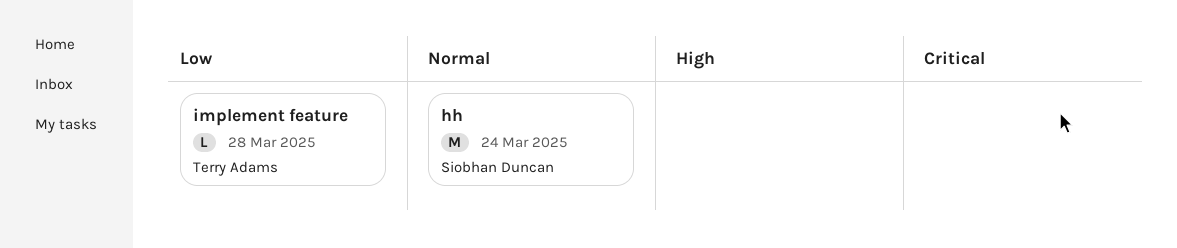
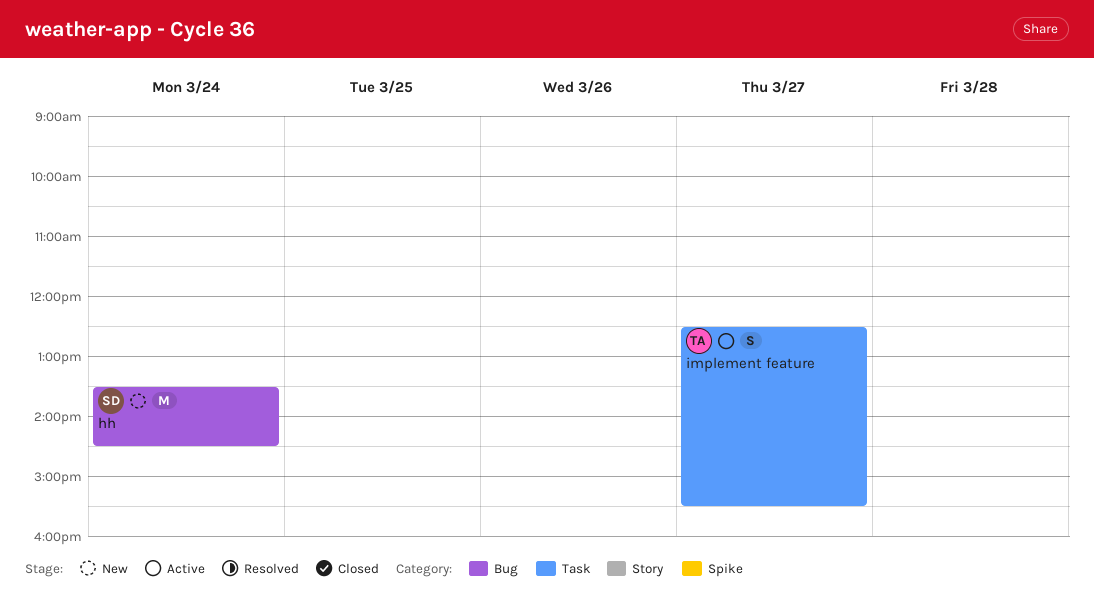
implement feature, estimate: L -> S
implement feature, day: Mar 28 -> Mar 27

